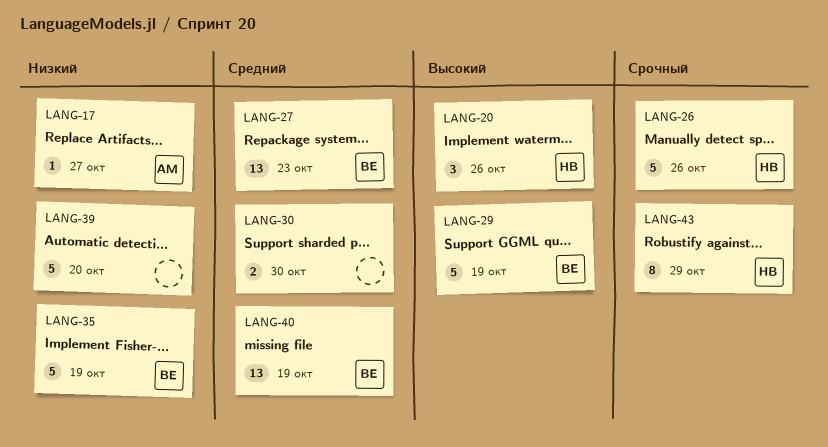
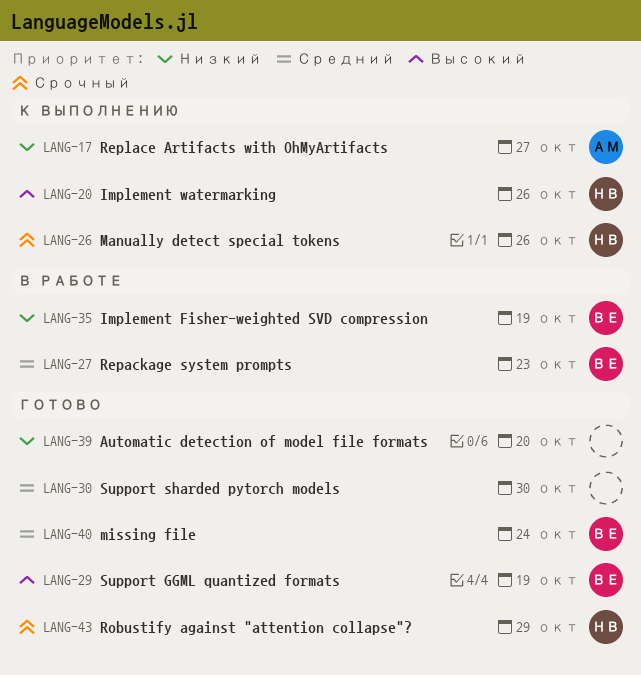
LANG-40, due: Oct 19 -> Oct 24

